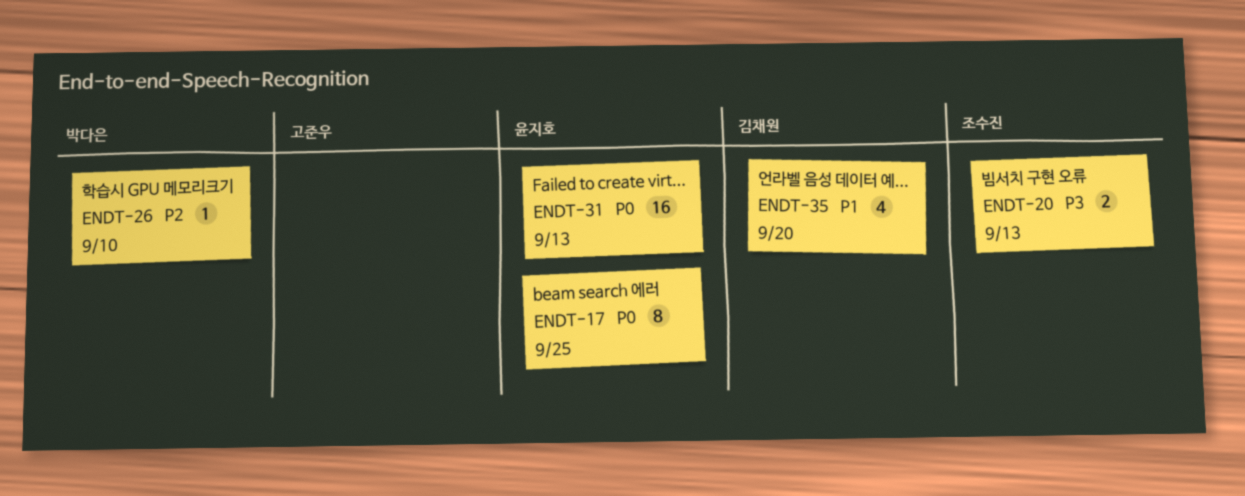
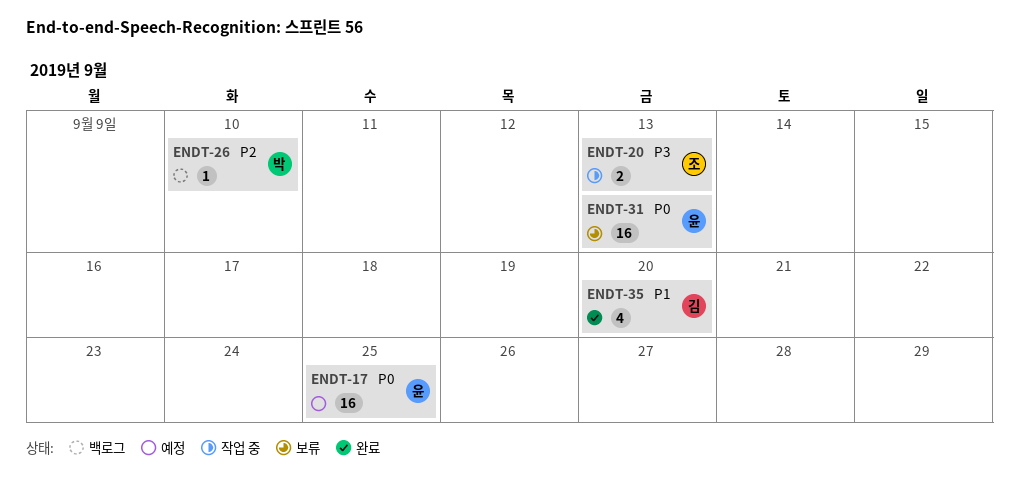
ENDT-17, estimate: 8 -> 16

